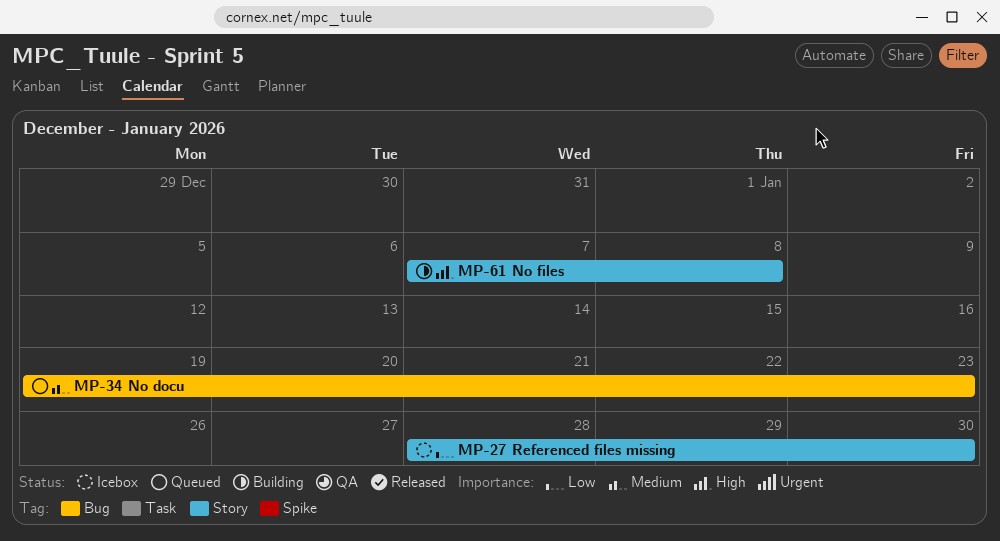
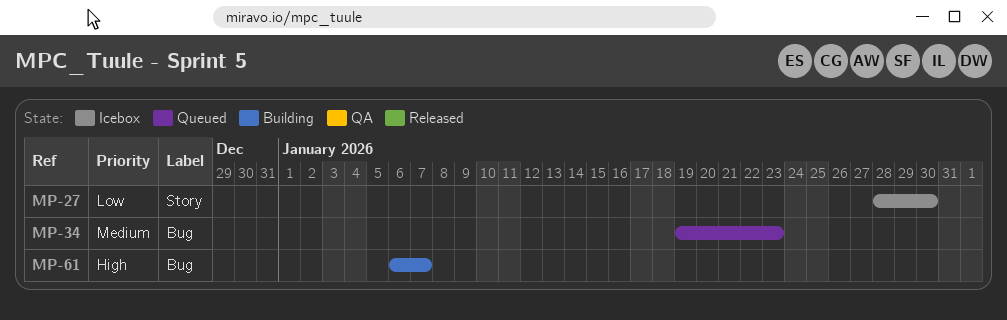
MP-61, label: Story -> Bug
MP-61, start: Jan 7 -> Jan 6
MP-61, due: Jan 8 -> Jan 7

